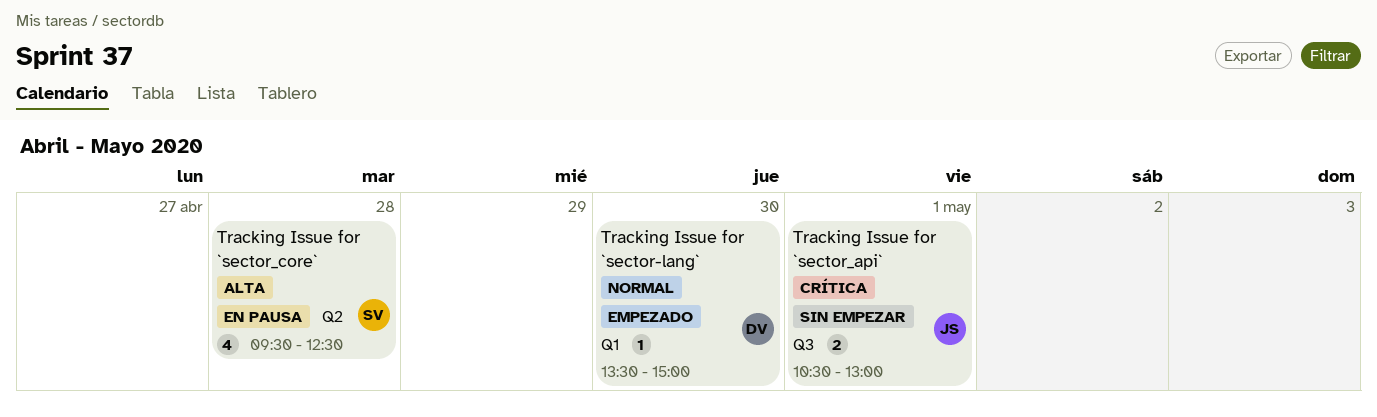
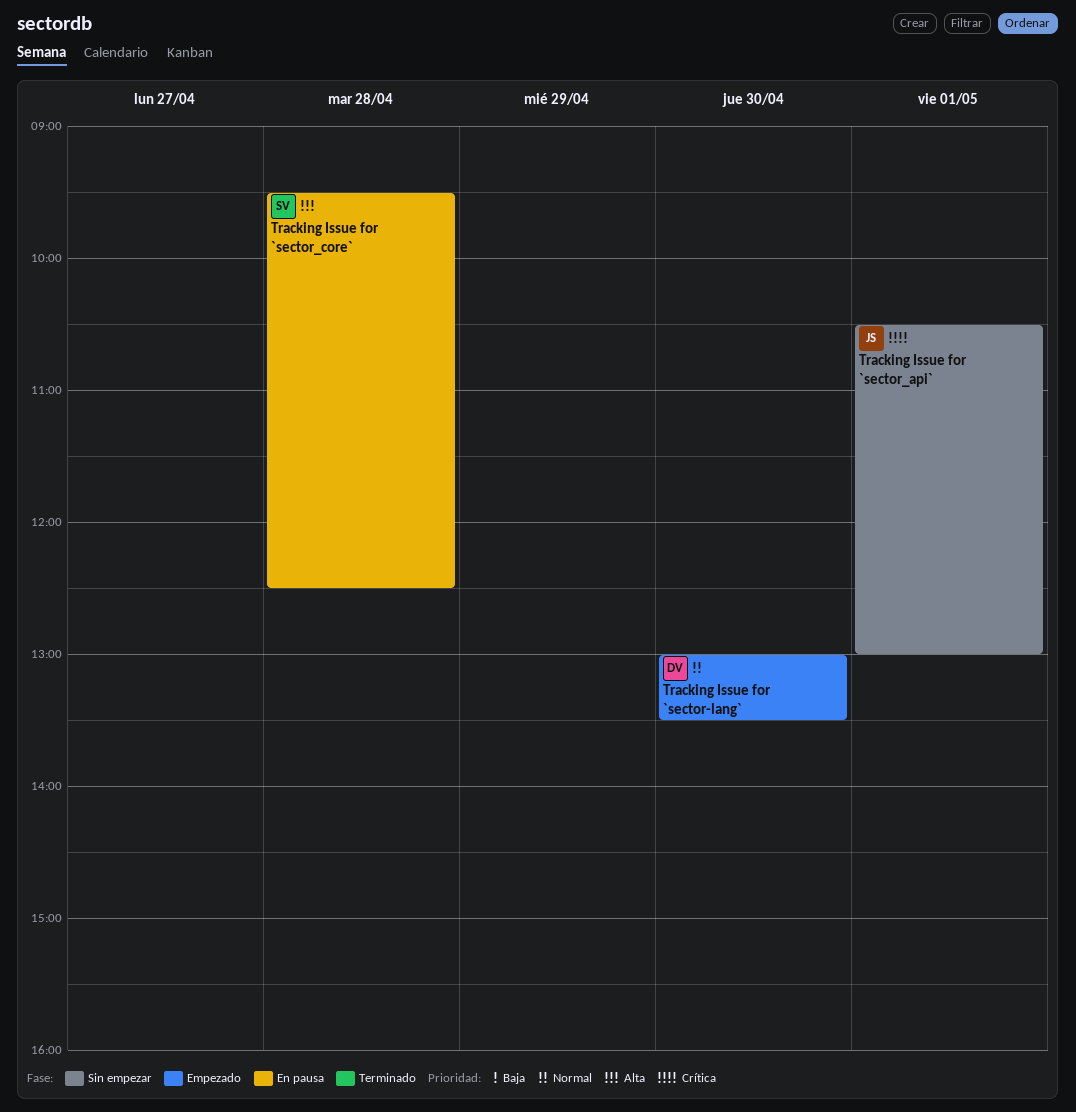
Tracking Issue for `sector-lang`, begins: 13:30 -> 13:00
Tracking Issue for `sector-lang`, ends: 15:00 -> 13:30

